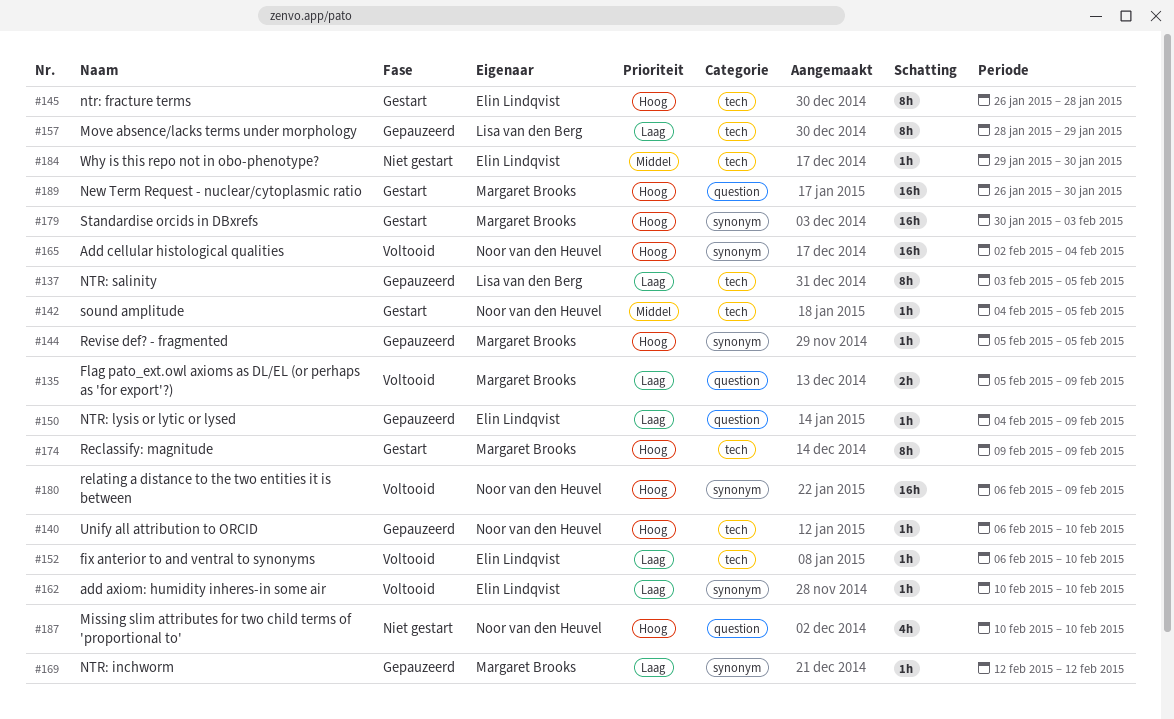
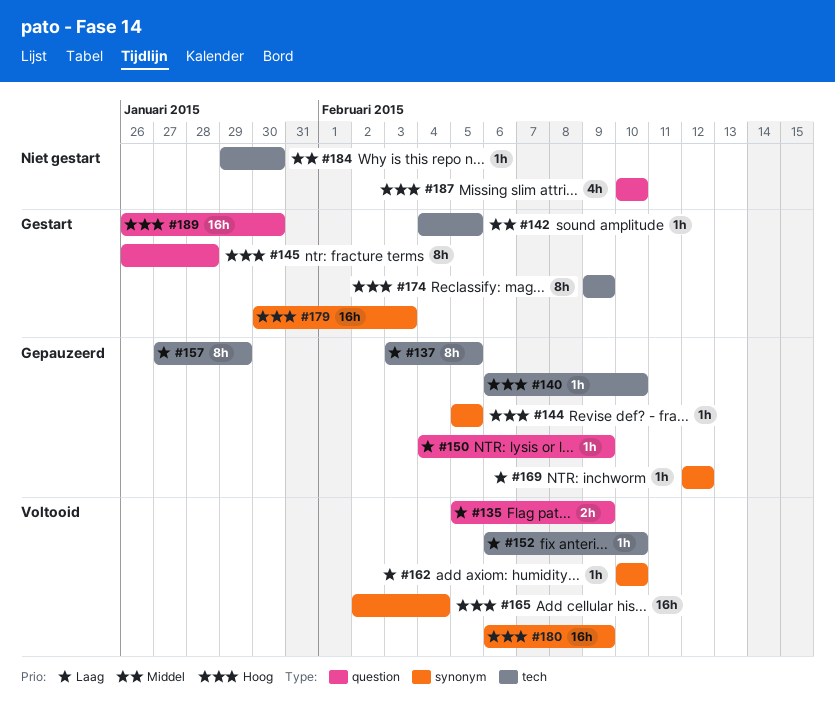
#145, label: tech -> question
#157, start: Jan 28 -> Jan 27

